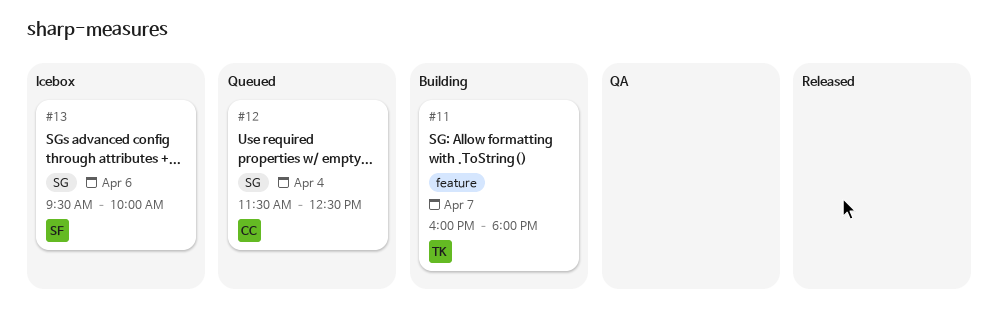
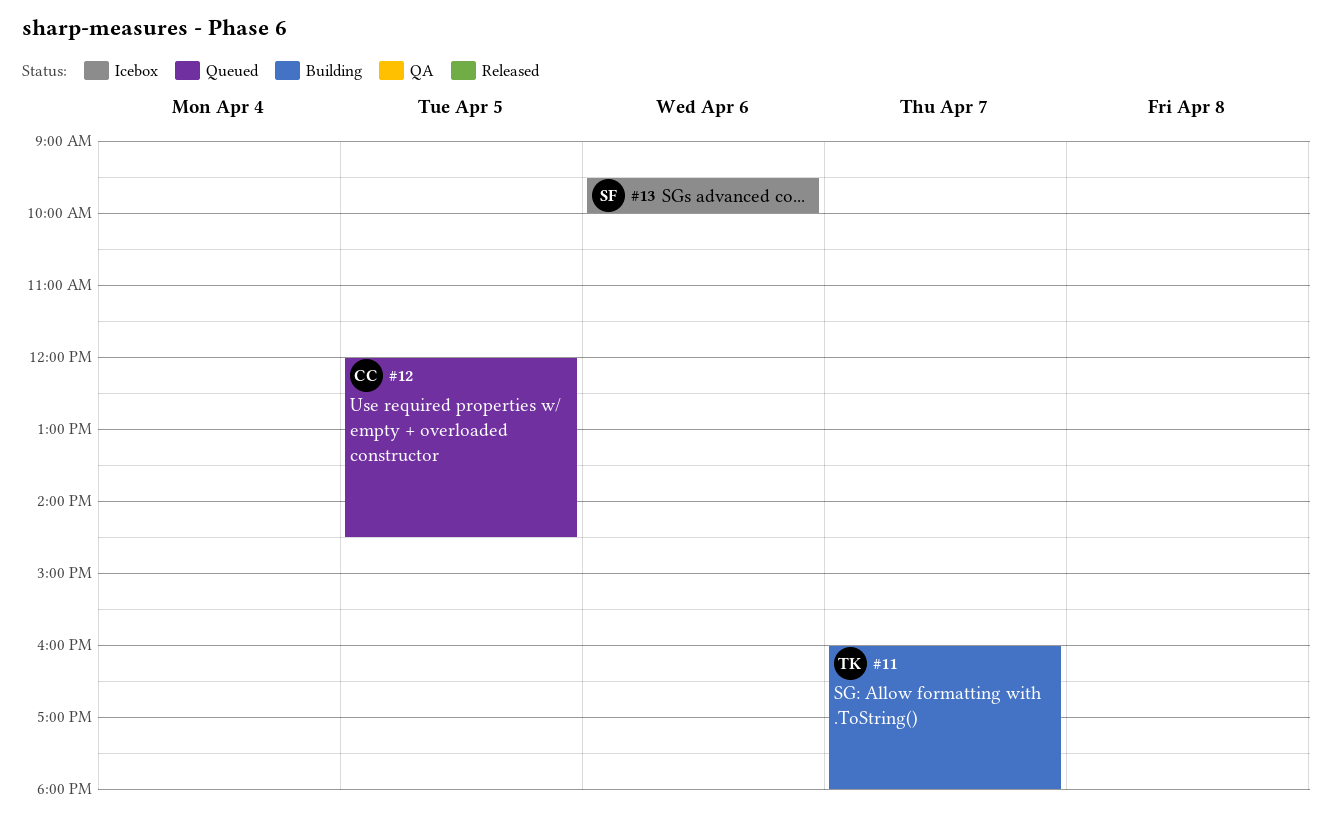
#12, day: Apr 4 -> Apr 5
#12, begins: 11:30 -> 12:00
#12, ends: 12:30 -> 14:30

